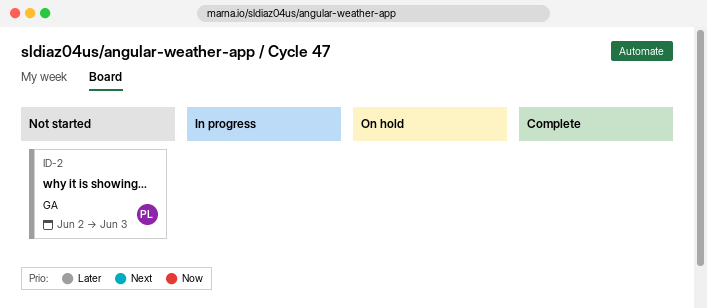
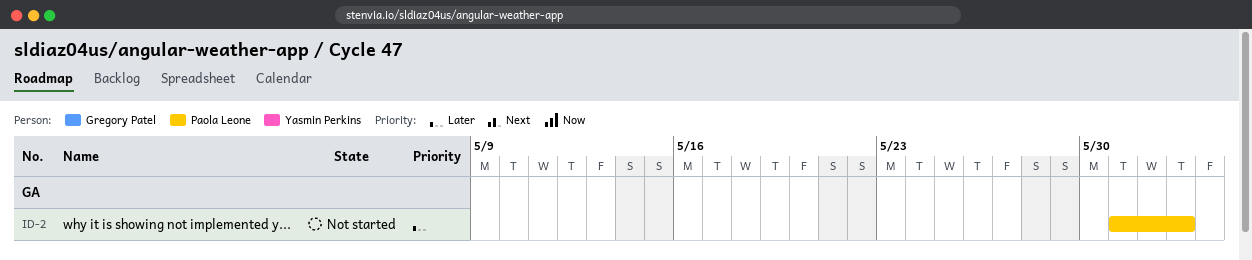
ID-2, start: Jun 2 -> May 31
ID-2, due: Jun 3 -> Jun 2

